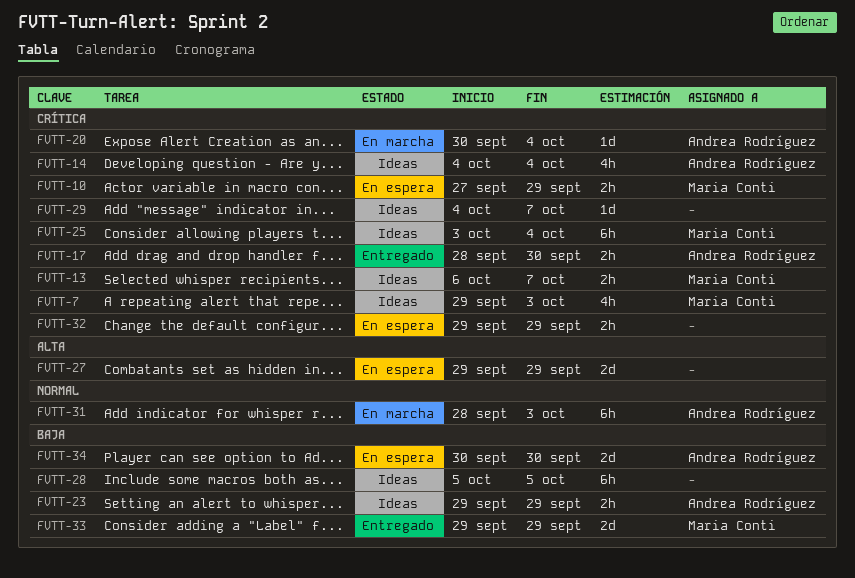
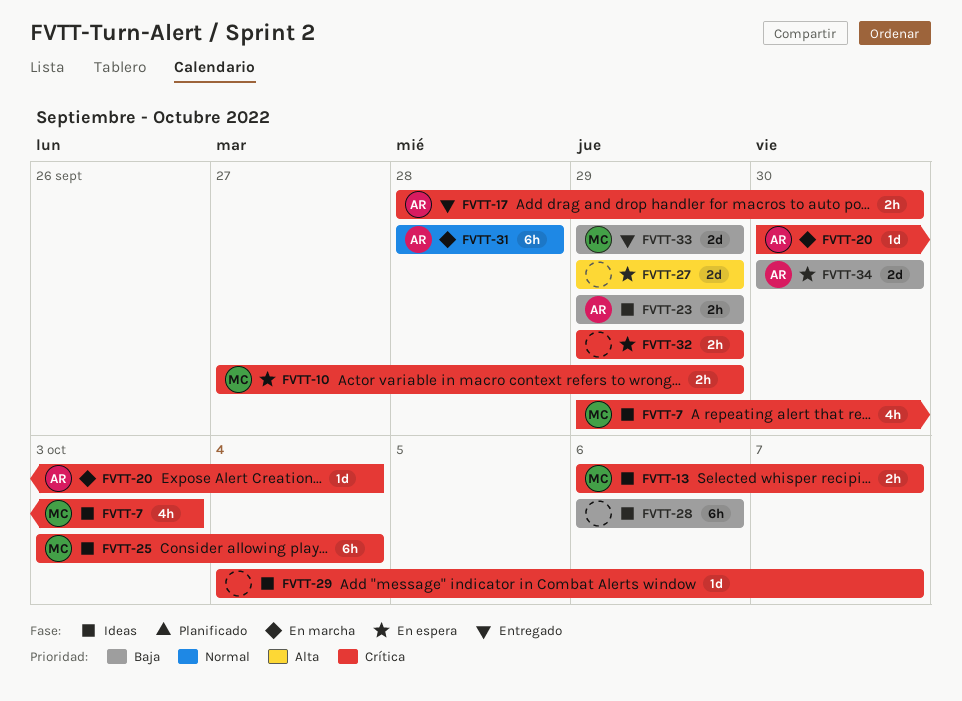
FVTT-14: present -> none
FVTT-28, start: Oct 5 -> Oct 6
FVTT-28, due: Oct 5 -> Oct 6
FVTT-31, due: Oct 3 -> Sep 28

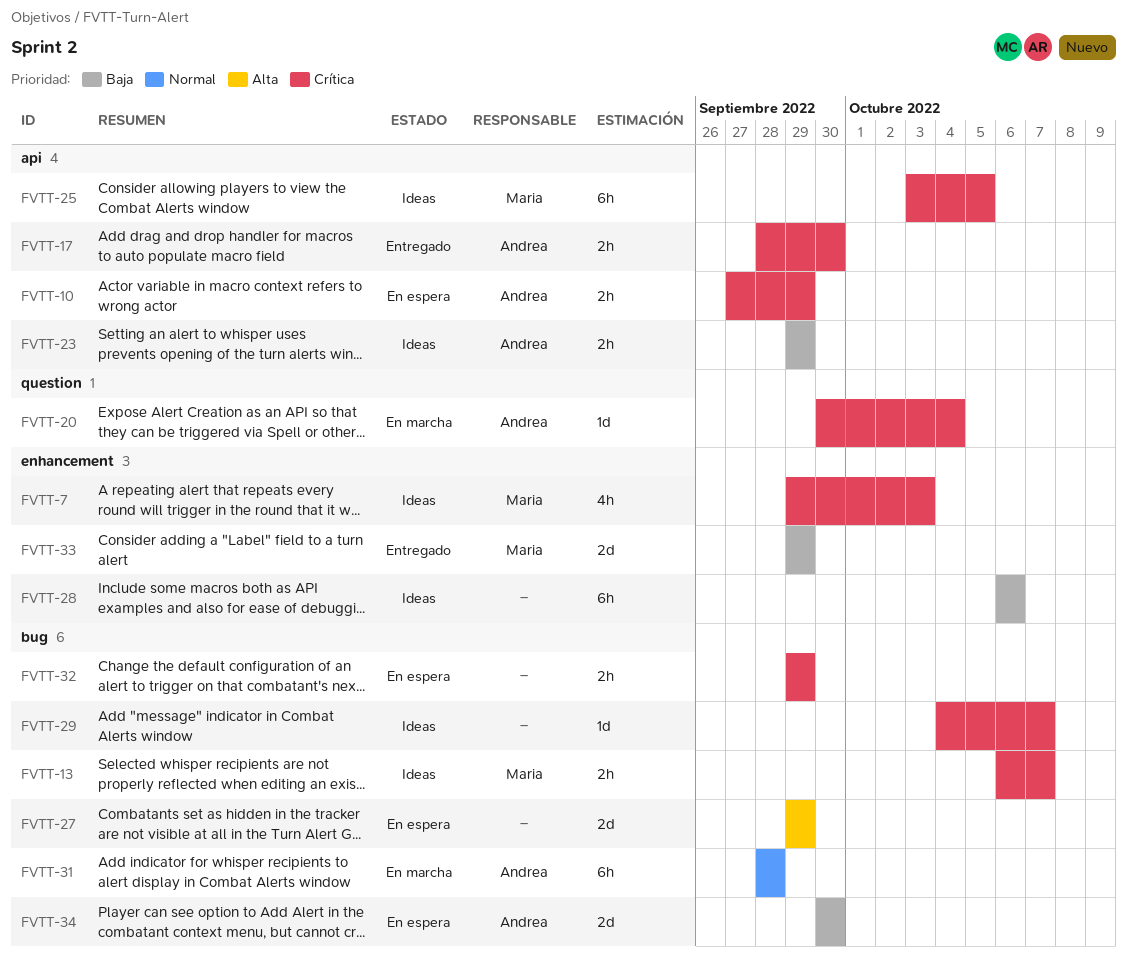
FVTT-10, owner: Maria -> Andrea
FVTT-25, due: Oct 4 -> Oct 5

